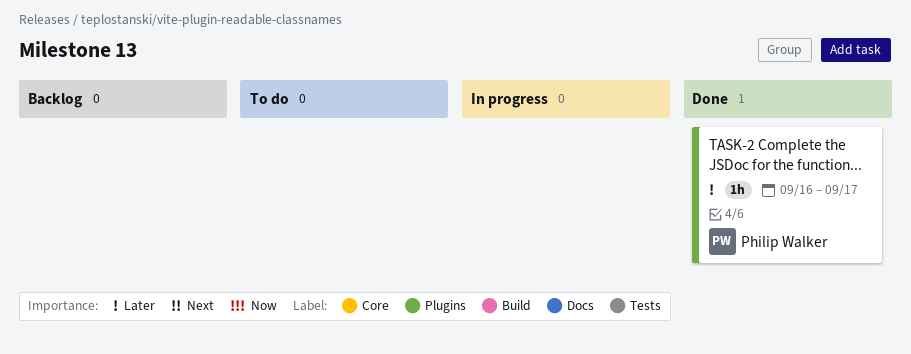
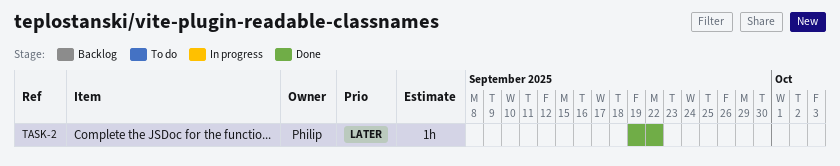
TASK-2, start: Sep 16 -> Sep 19
TASK-2, due: Sep 17 -> Sep 22

